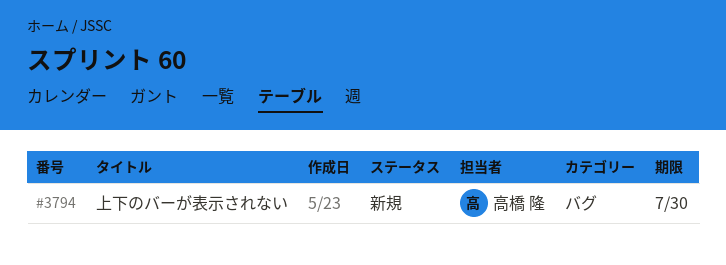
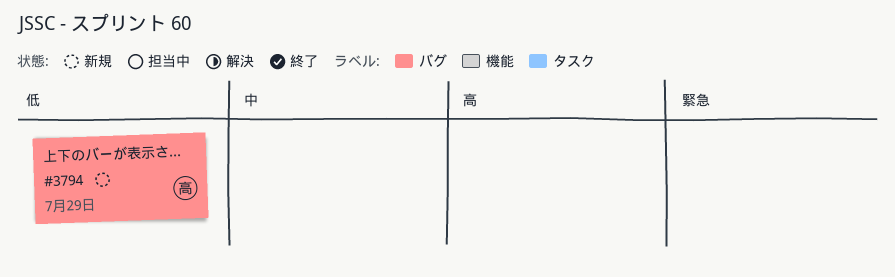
#3794, due: Jul 30 -> Jul 29

